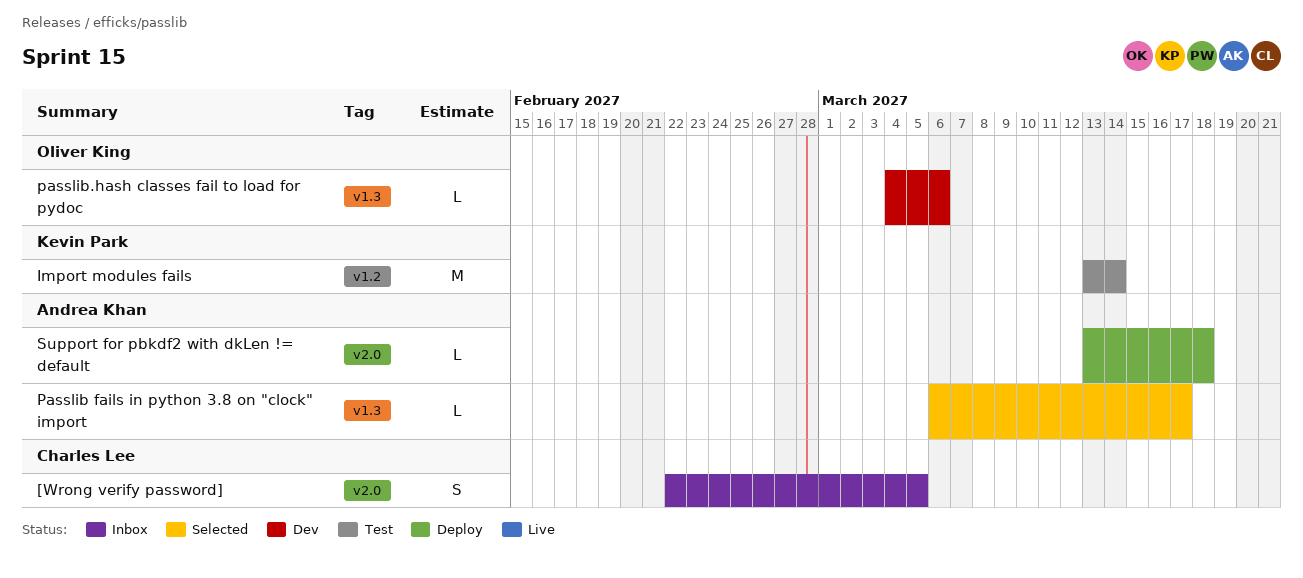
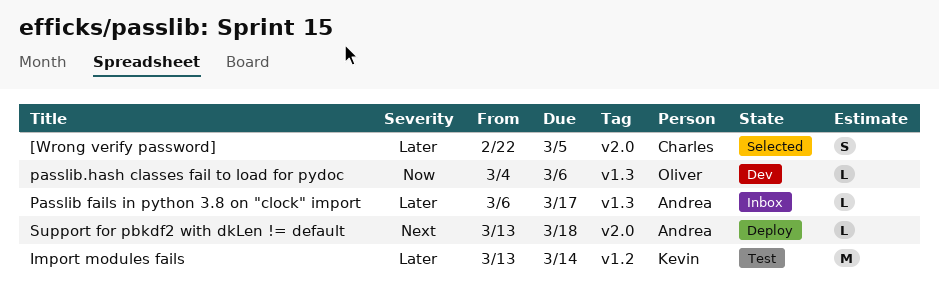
[Wrong verify password], status: Inbox -> Selected
Passlib fails in python 3.8 on "clock" import, status: Selected -> Inbox

